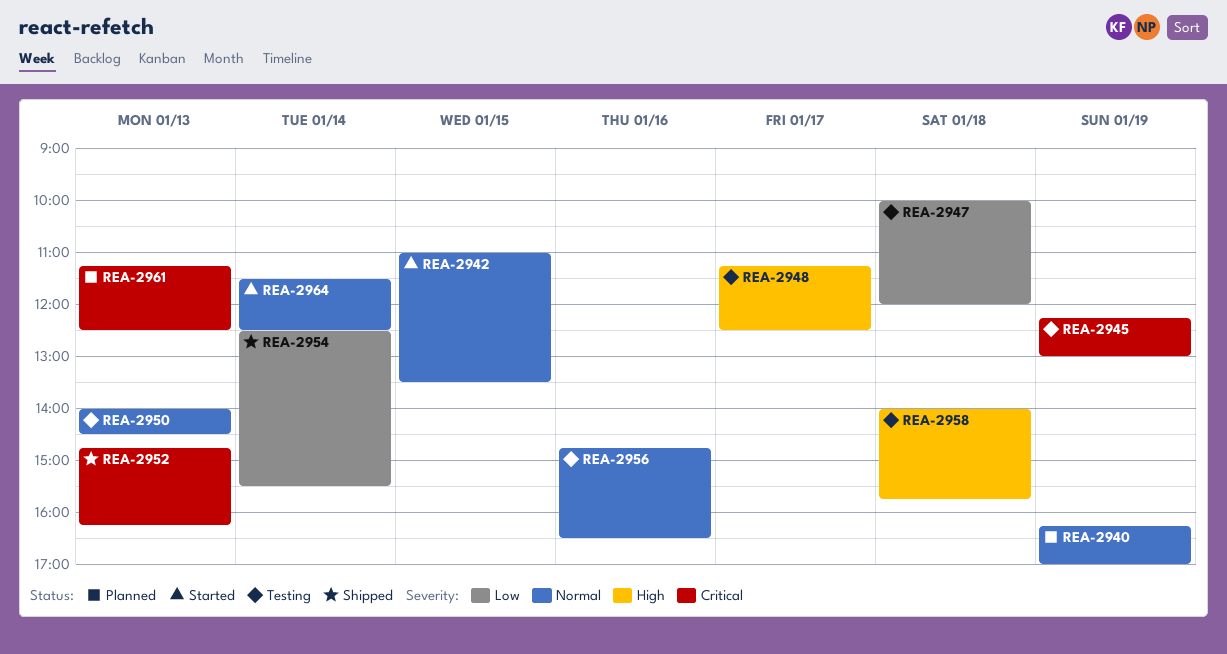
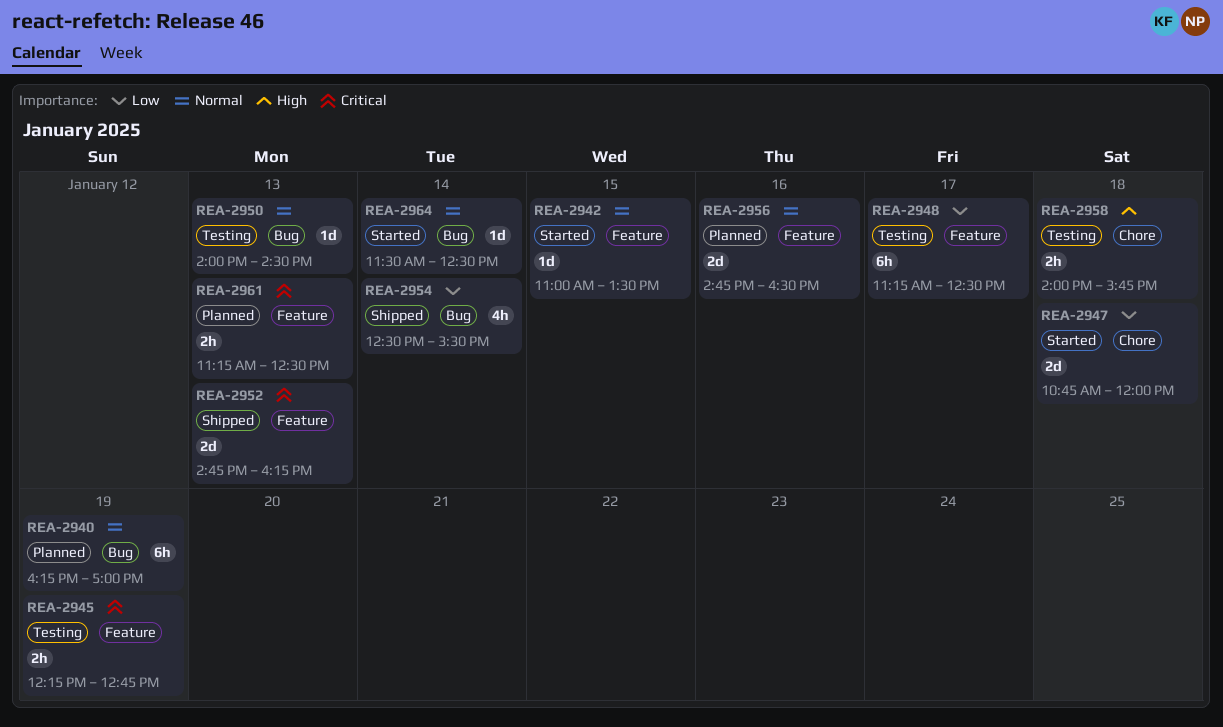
REA-2945, ends: 13:00 -> 12:45
REA-2947, status: Testing -> Started
REA-2947, begins: 10:00 -> 10:45
REA-2948, priority: High -> Low
REA-2956, status: Testing -> Planned

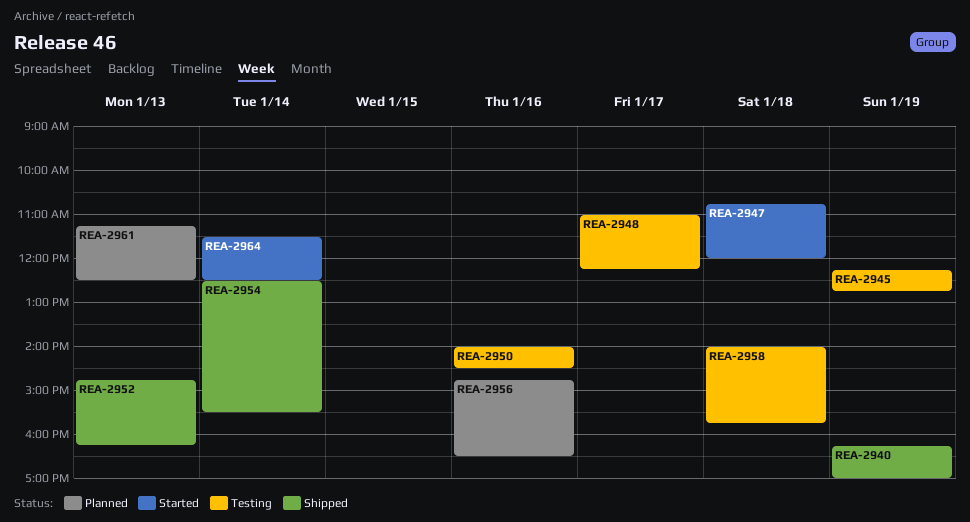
REA-2940, status: Planned -> Shipped
REA-2942: present -> none
REA-2948, begins: 11:15 -> 11:00
REA-2948, ends: 12:30 -> 12:15
REA-2950, day: Jan 13 -> Jan 16

